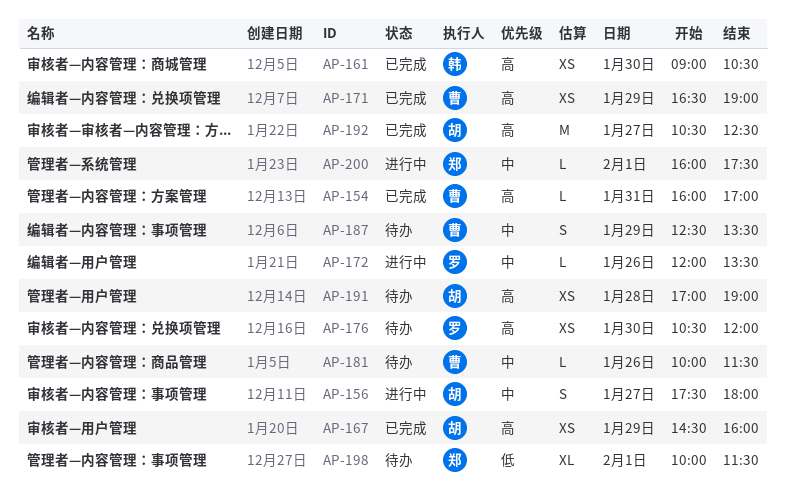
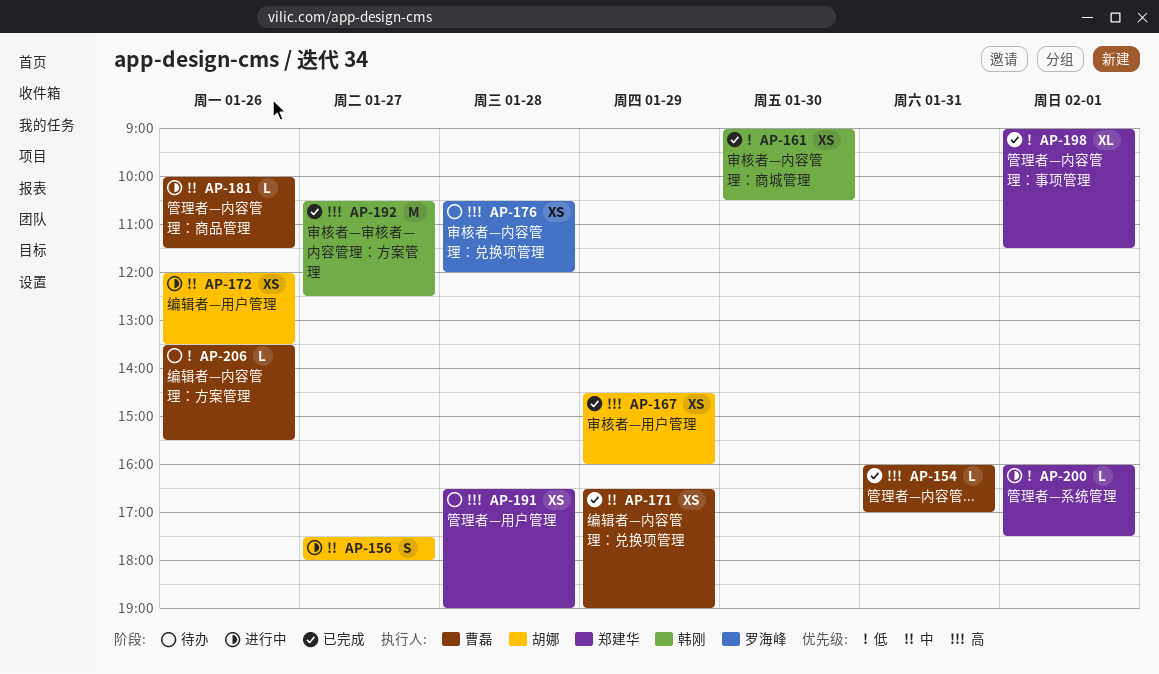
AP-161, priority: 高 -> 低
AP-171, priority: 高 -> 中
AP-172, owner: 罗海峰 -> 胡娜
AP-172, estimate: L -> XS
AP-176, day: Jan 30 -> Jan 28
AP-181, status: 待办 -> 进行中
AP-187: present -> none
AP-191, owner: 胡娜 -> 郑建华
AP-191, begins: 17:00 -> 16:30
AP-192, owner: 胡娜 -> 韩刚
AP-198, status: 待办 -> 已完成
AP-198, begins: 10:00 -> 09:00
AP-200, priority: 中 -> 低
AP-206: none -> present

